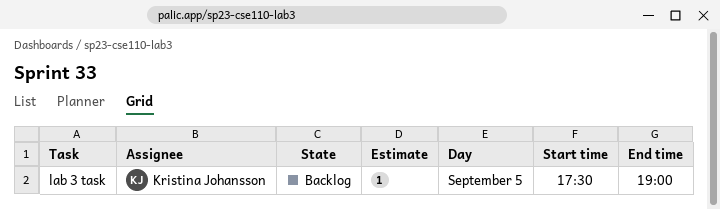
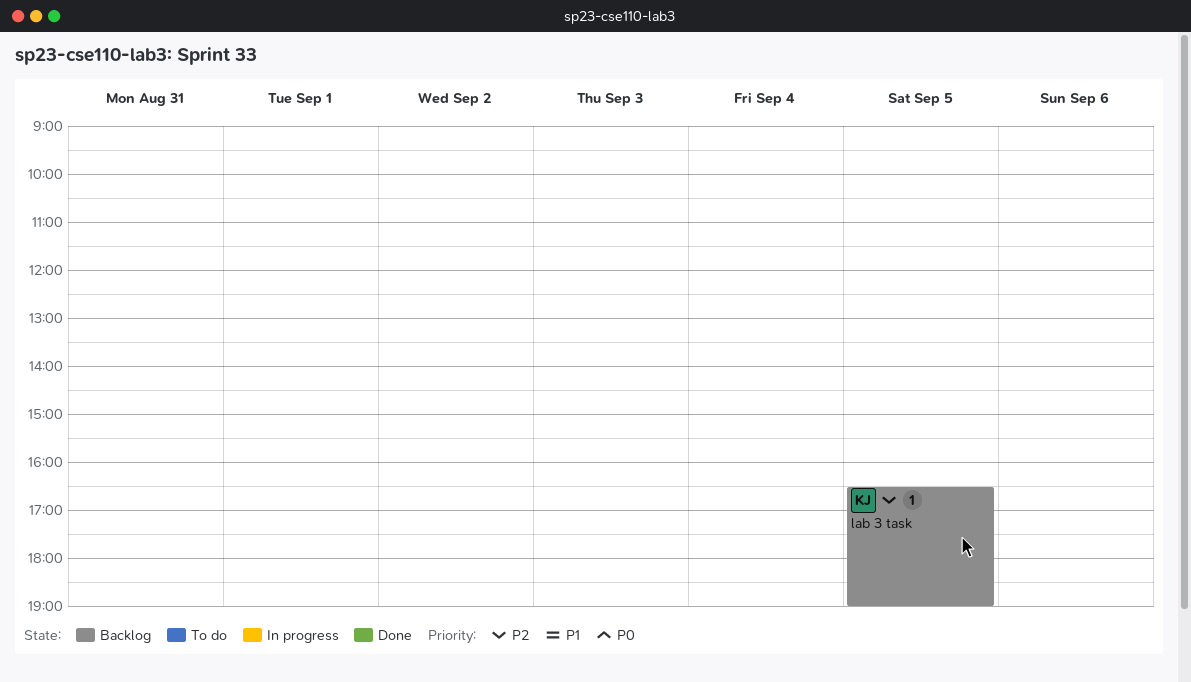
lab 3 task, begins: 17:30 -> 16:30

